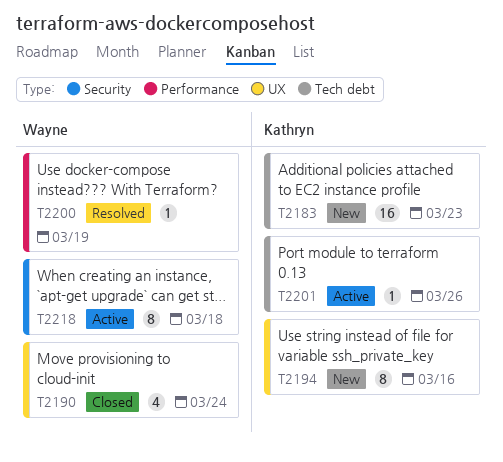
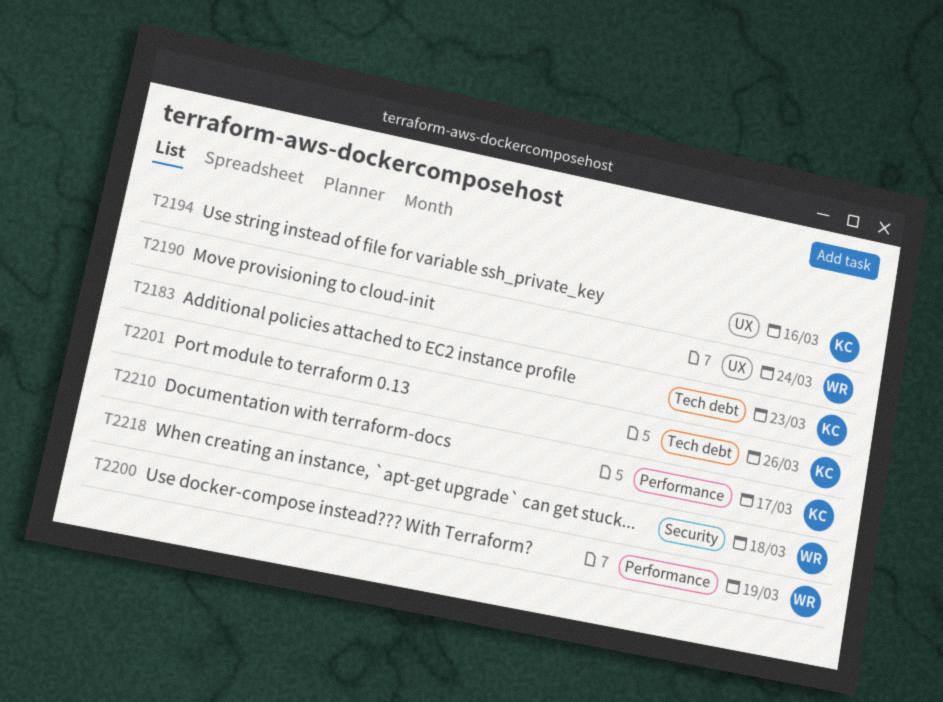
T2210: none -> present

